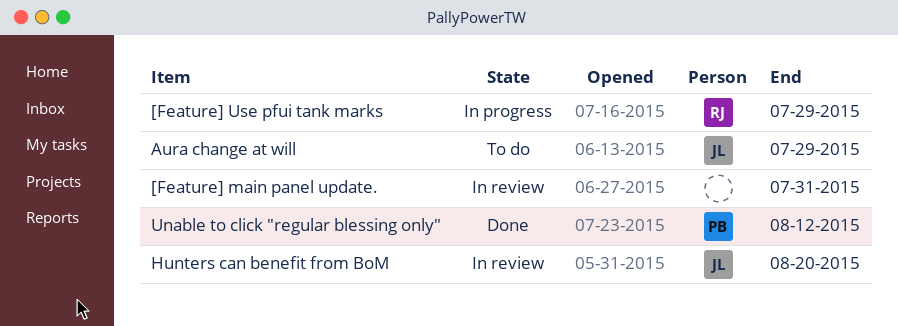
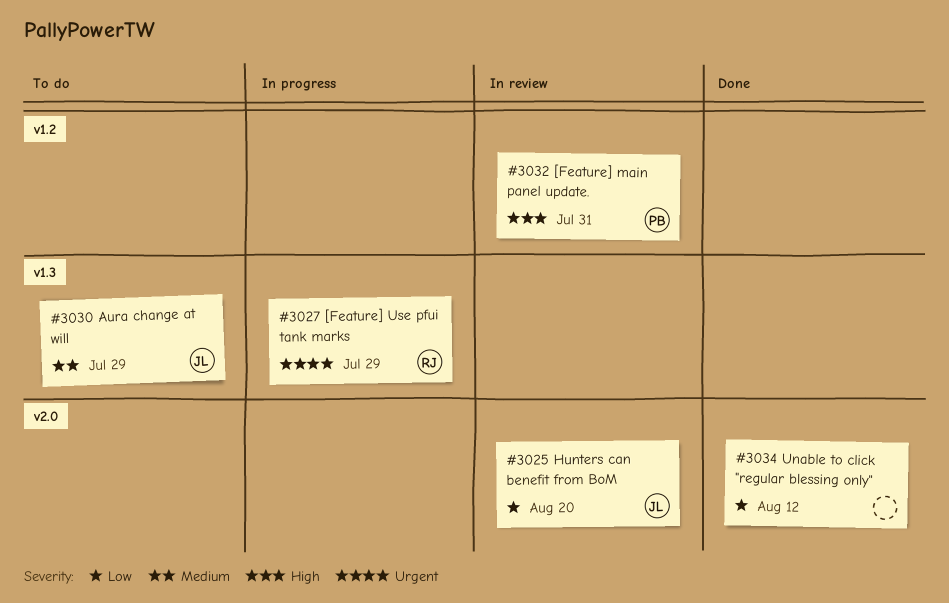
[Feature] main panel update., owner: none -> PB
Unable to click "regular blessing only", owner: PB -> none

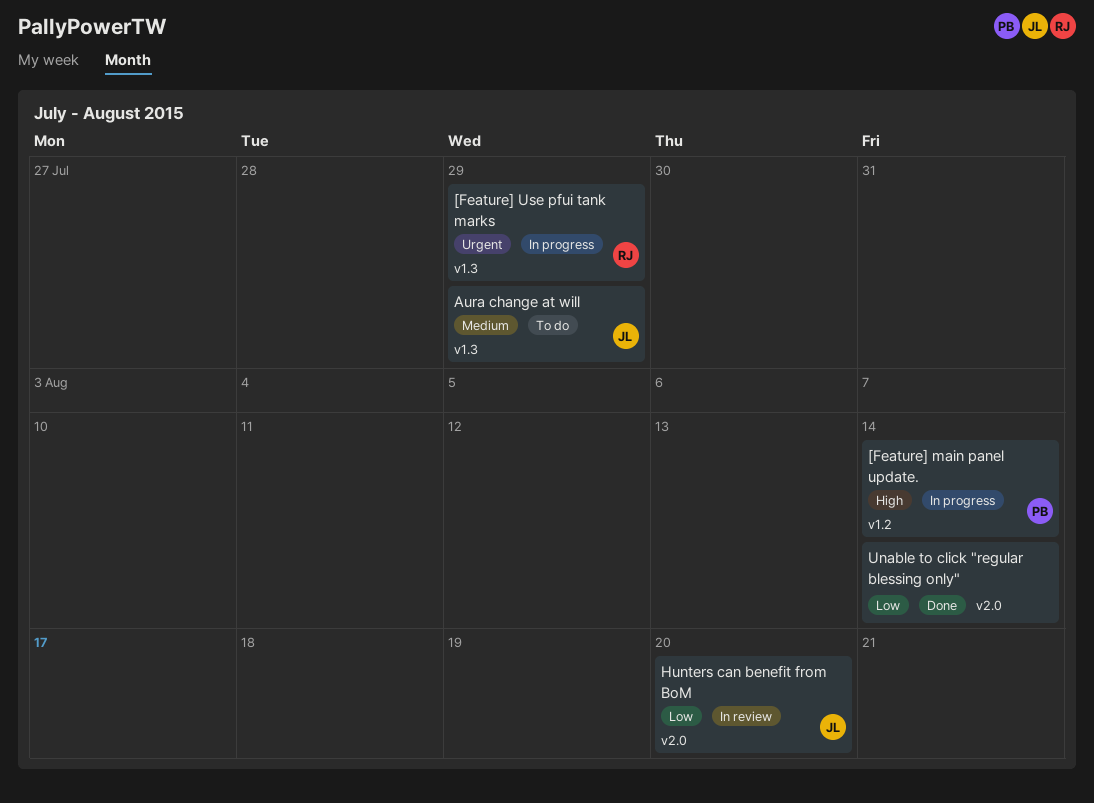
[Feature] main panel update., status: In review -> In progress
[Feature] main panel update., due: Jul 31 -> Aug 14
Unable to click "regular blessing only", due: Aug 12 -> Aug 14

